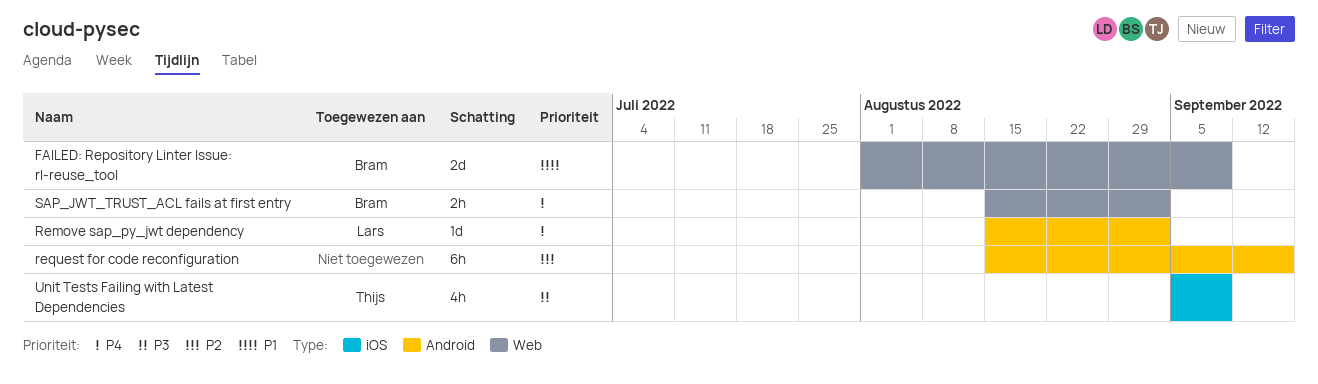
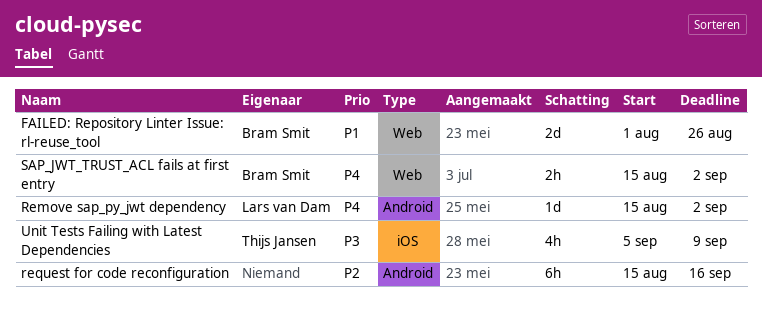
FAILED: Repository Linter Issue: rl-reuse_tool, due: Sep 9 -> Aug 26

